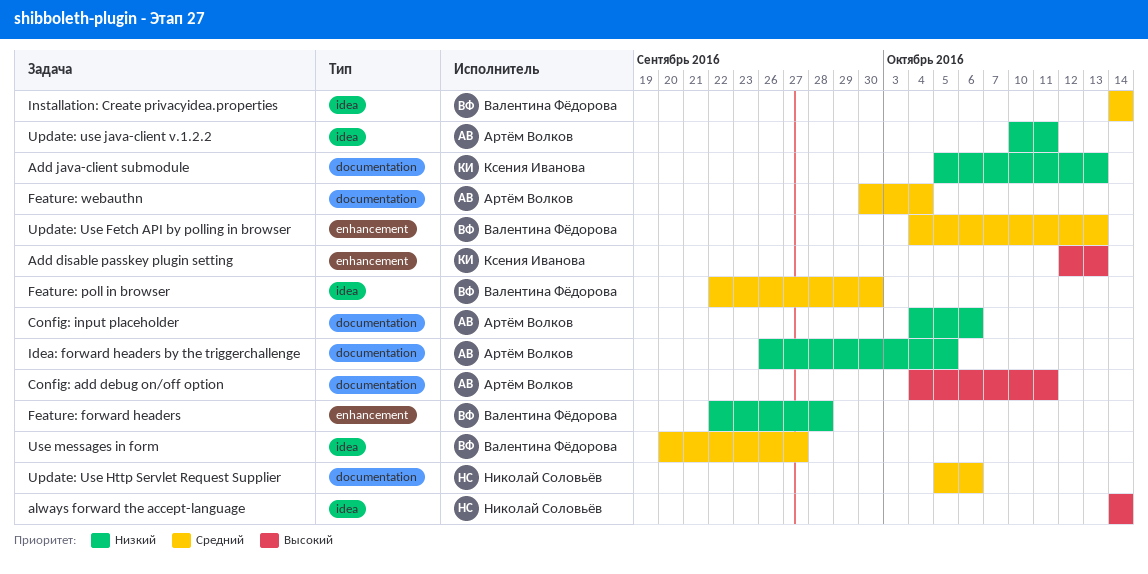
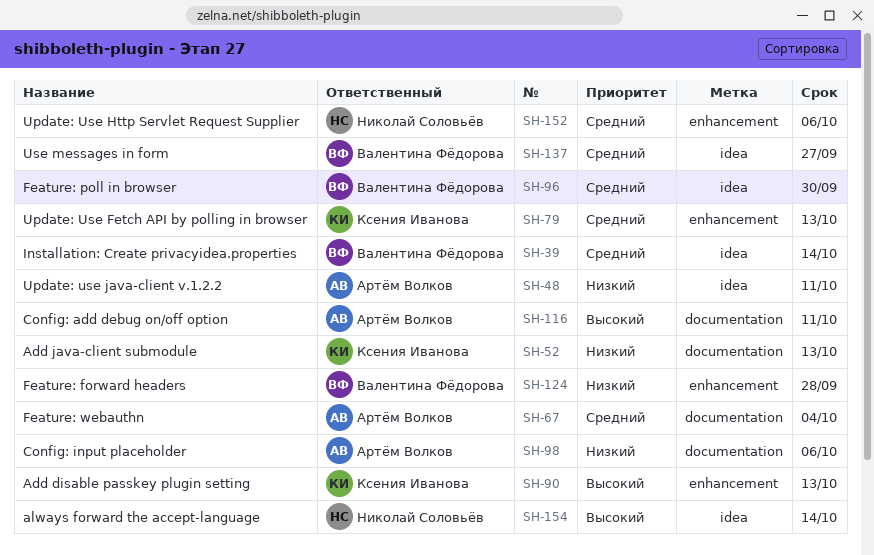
Idea: forward headers by the triggerchallenge: present -> none
Update: Use Fetch API by polling in browser, owner: Валентина Фёдорова -> Ксения Иванова
Update: Use Http Servlet Request Supplier, label: documentation -> enhancement

